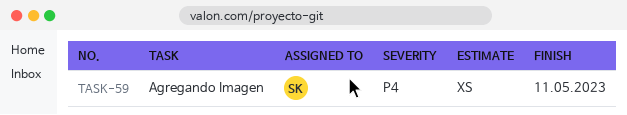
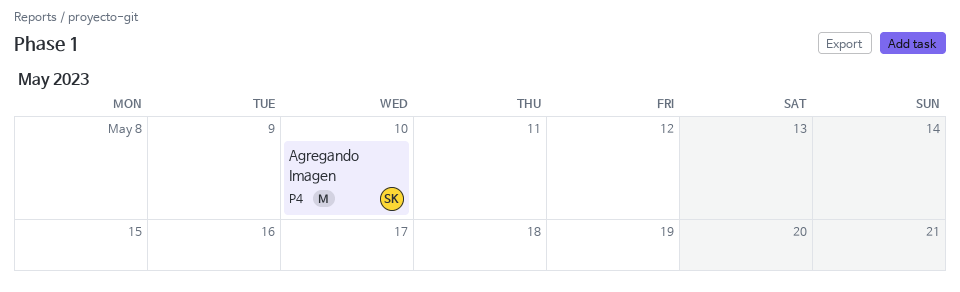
Agregando Imagen, estimate: XS -> M
Agregando Imagen, due: May 11 -> May 10

